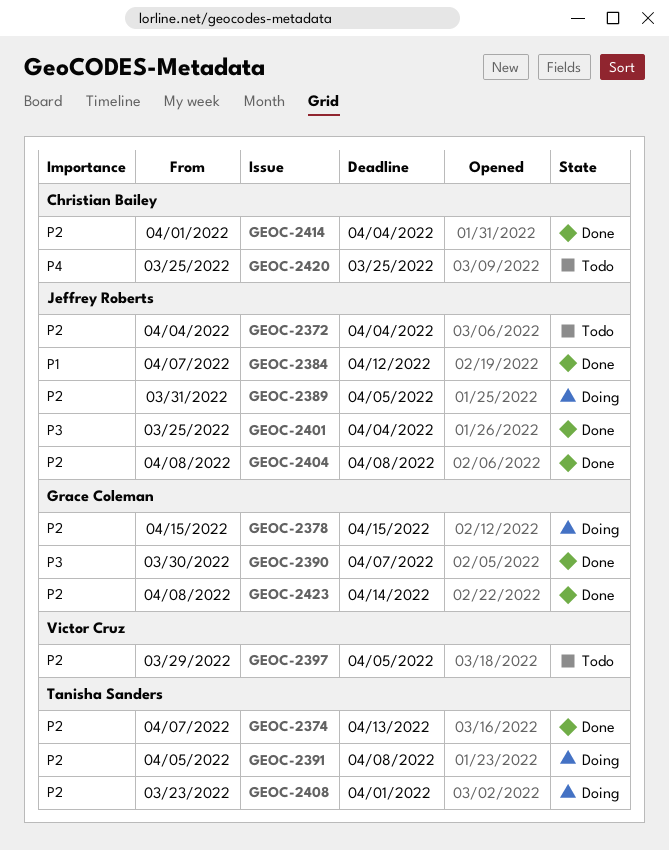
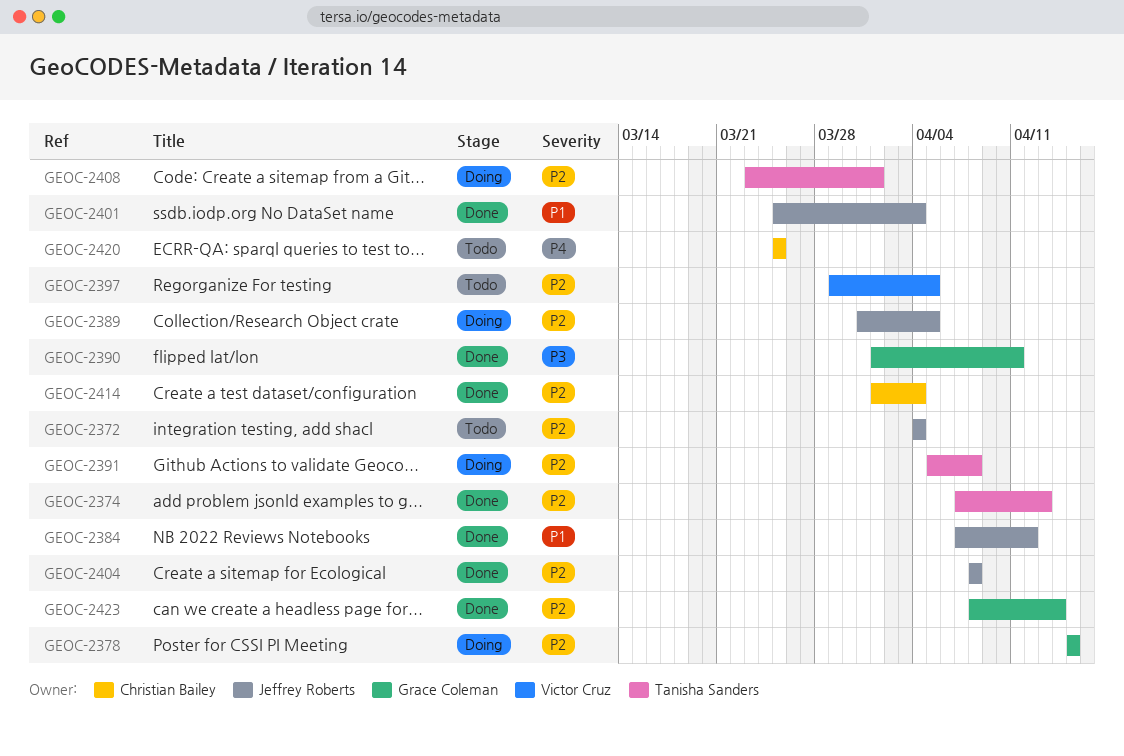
GEOC-2390, start: Mar 30 -> Apr 1
GEOC-2390, due: Apr 7 -> Apr 11
GEOC-2401, priority: P3 -> P1

